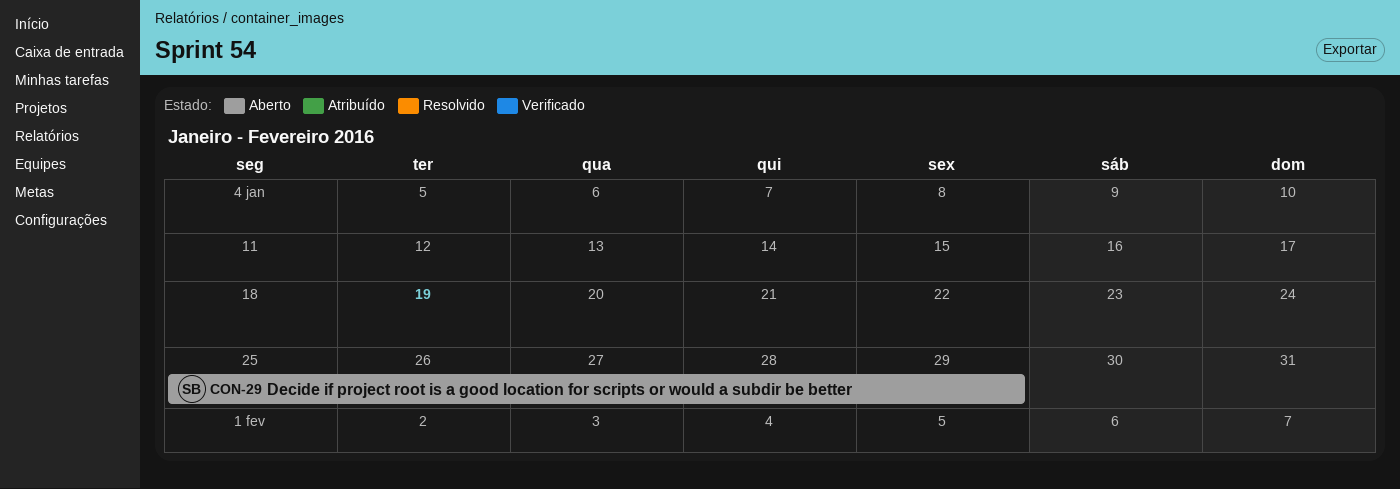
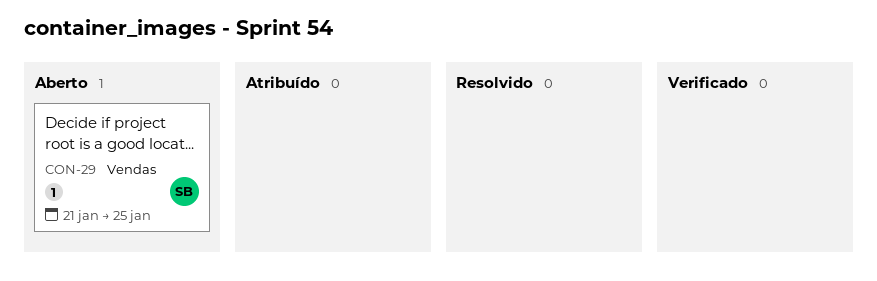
CON-29, start: Jan 25 -> Jan 21
CON-29, due: Jan 29 -> Jan 25

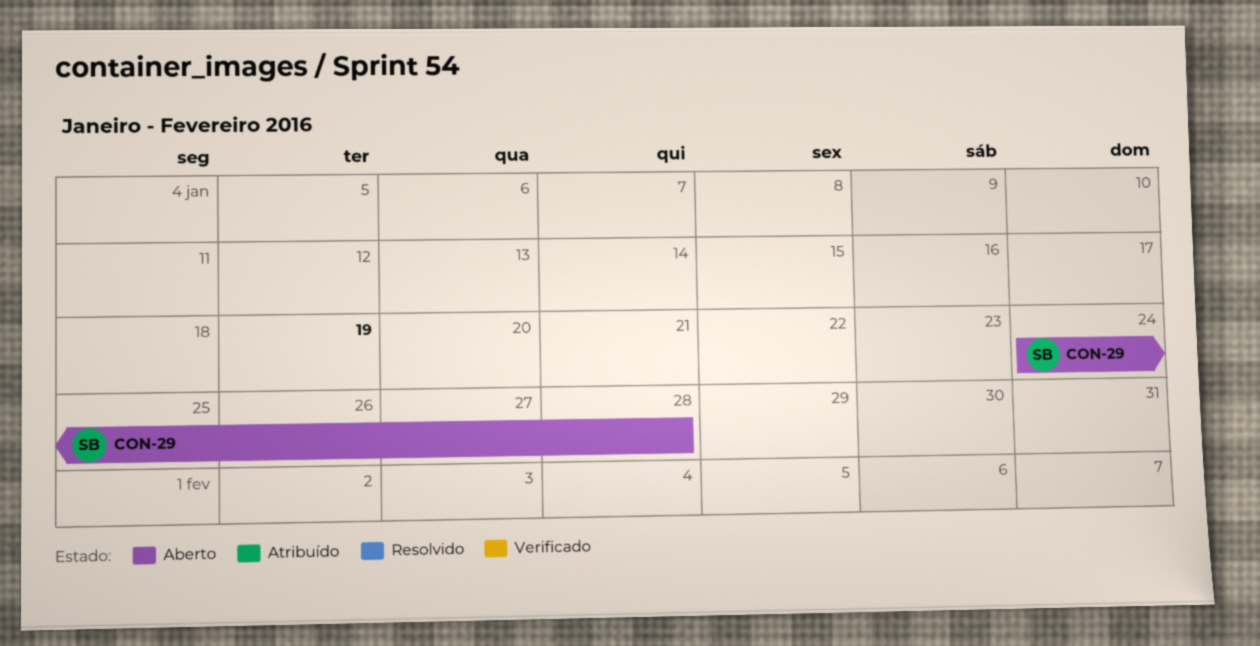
CON-29, start: Jan 21 -> Jan 24
CON-29, due: Jan 25 -> Jan 28

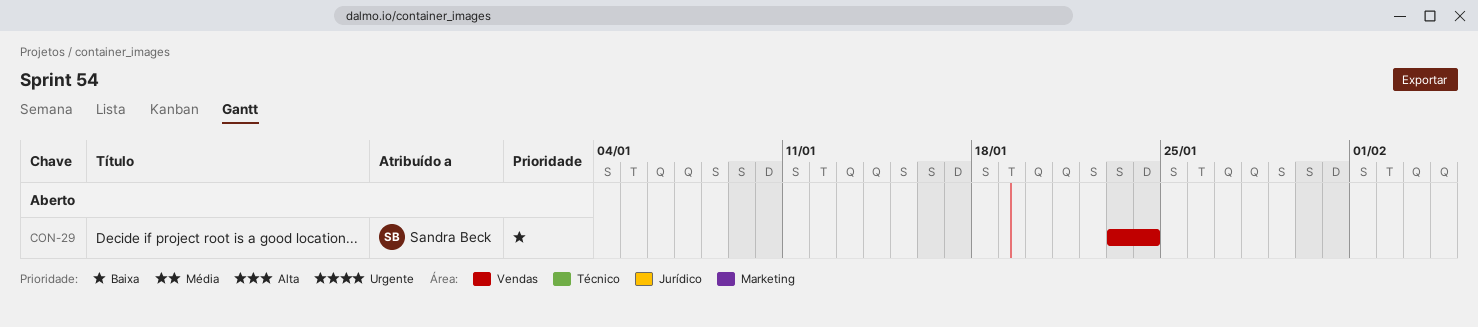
CON-29, start: Jan 24 -> Jan 23
CON-29, due: Jan 28 -> Jan 24

